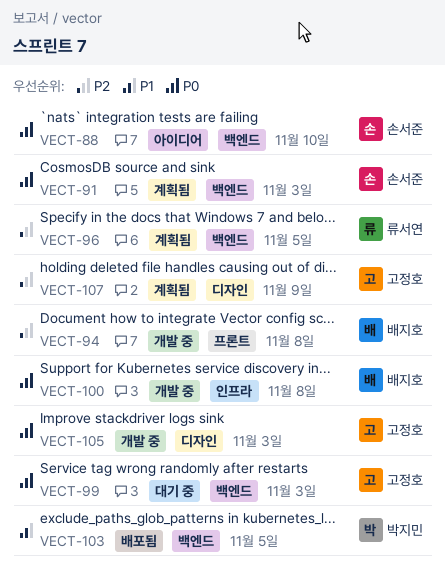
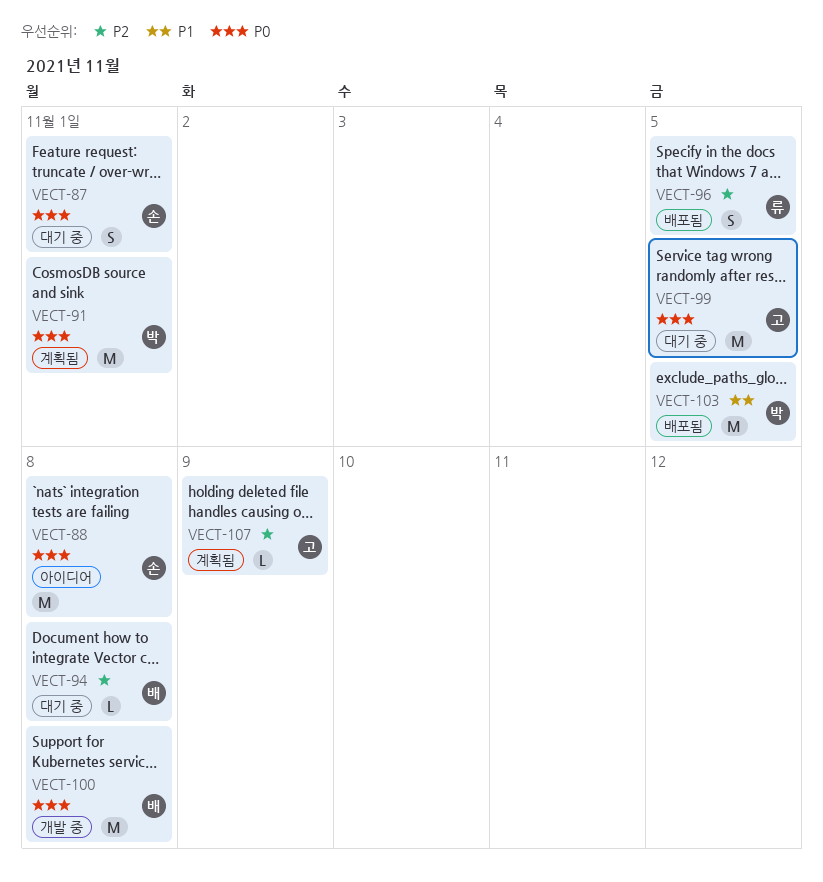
VECT-87: none -> present
VECT-88, due: Nov 10 -> Nov 8
VECT-91, owner: 손서준 -> 박지민
VECT-91, due: Nov 3 -> Nov 1
VECT-94, status: 개발 중 -> 대기 중
VECT-96, status: 계획됨 -> 배포됨
VECT-99, due: Nov 3 -> Nov 5
VECT-105: present -> none

